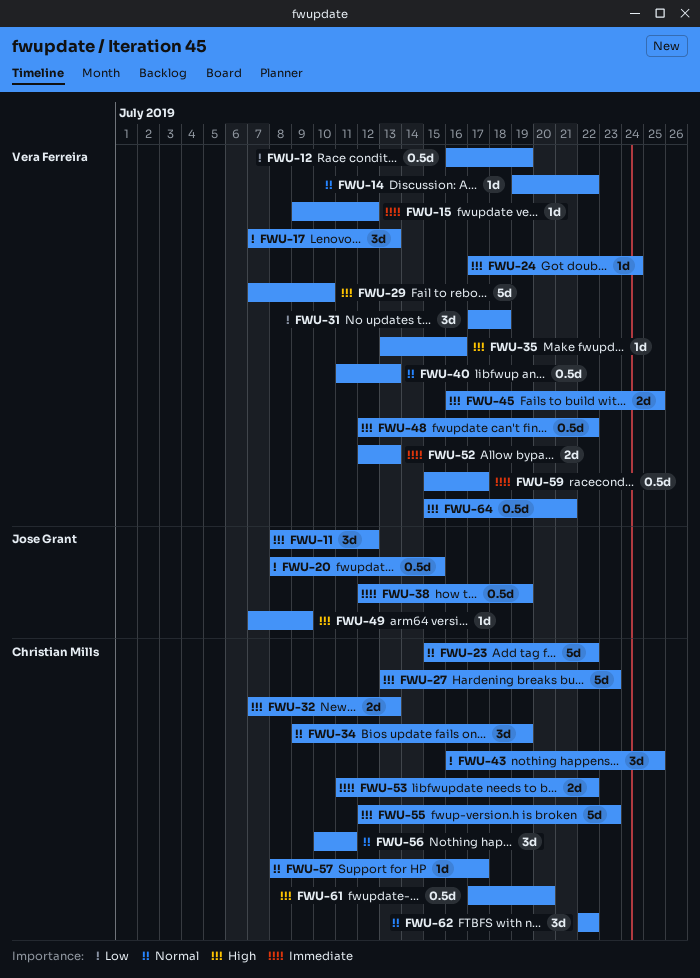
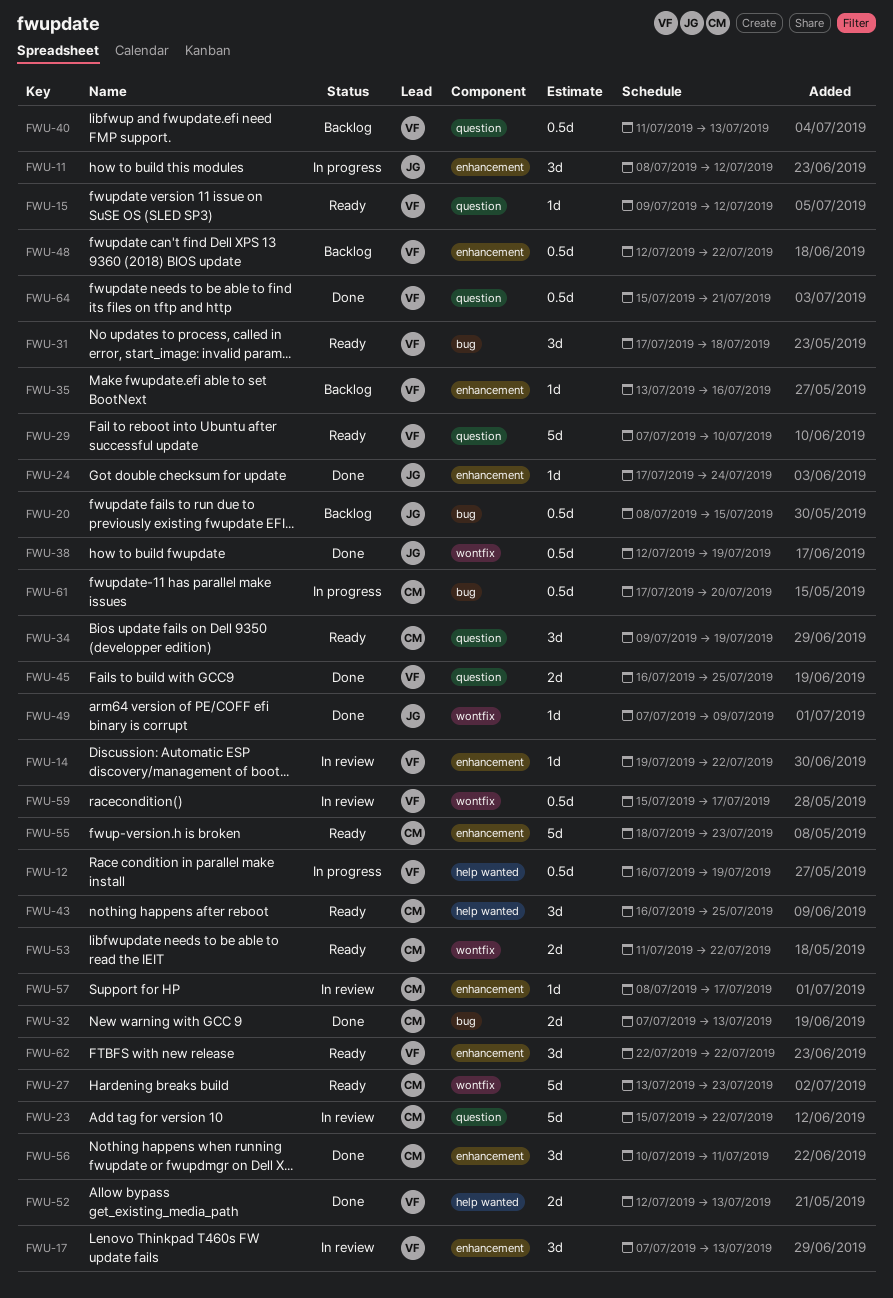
FWU-24, owner: Vera Ferreira -> Jose Grant
FWU-55, start: Jul 12 -> Jul 18
FWU-62, owner: Christian Mills -> Vera Ferreira

